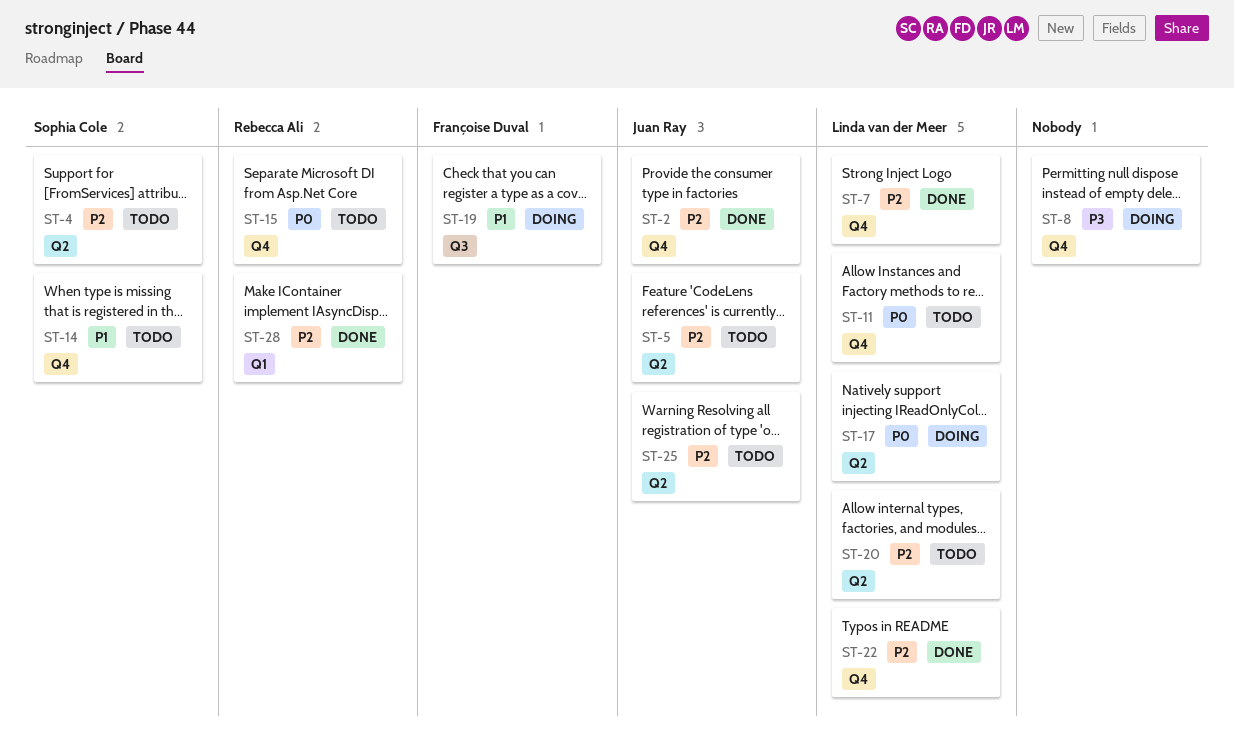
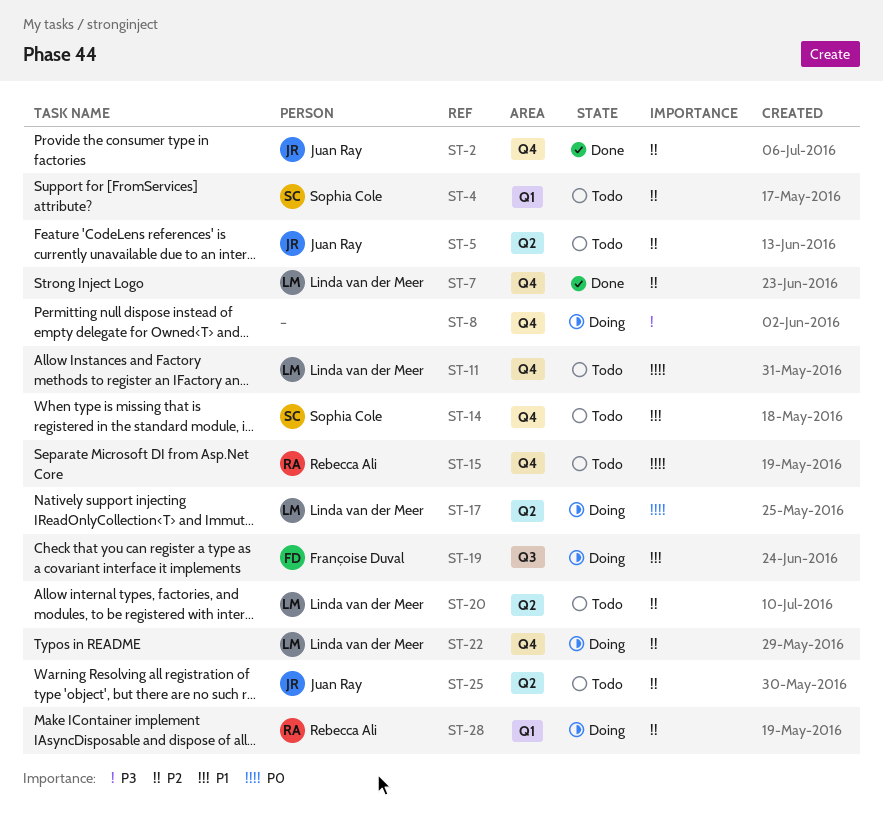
ST-4, label: Q2 -> Q1
ST-22, status: Done -> Doing
ST-28, status: Done -> Doing

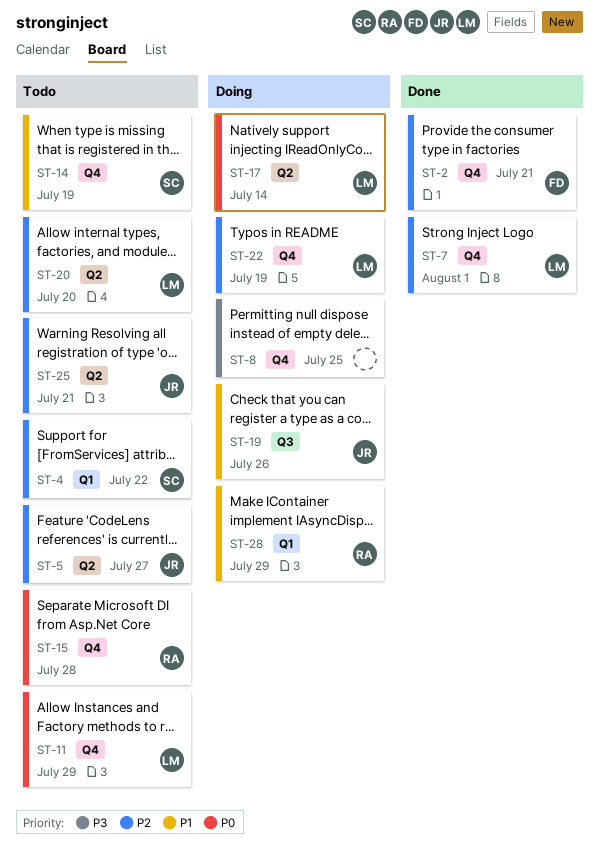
ST-2, owner: Juan Ray -> Françoise Duval
ST-19, owner: Françoise Duval -> Juan Ray
ST-28, priority: P2 -> P1

